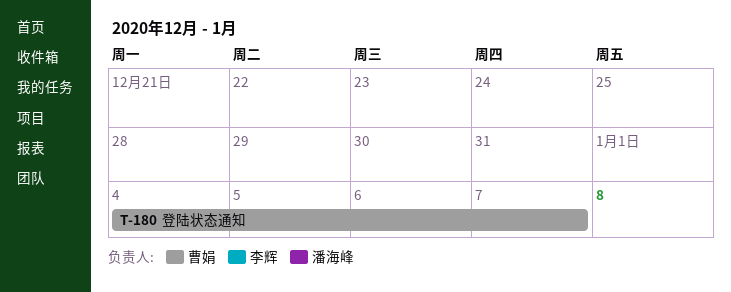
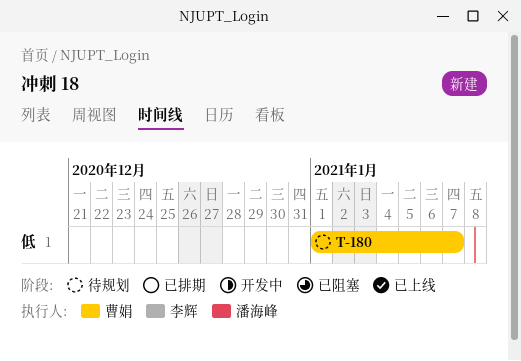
T-180, start: Jan 4 -> Jan 1

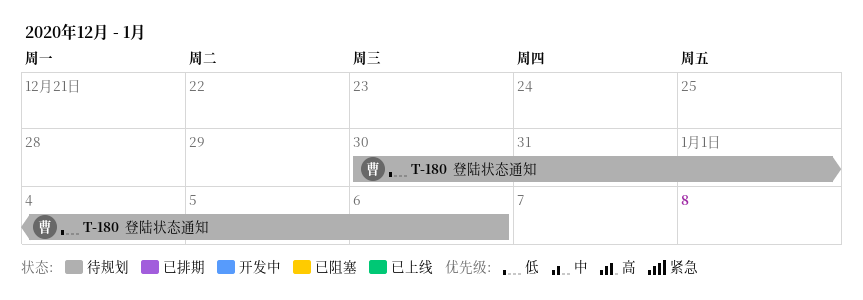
T-180, start: Jan 1 -> Dec 30
T-180, due: Jan 7 -> Jan 6

